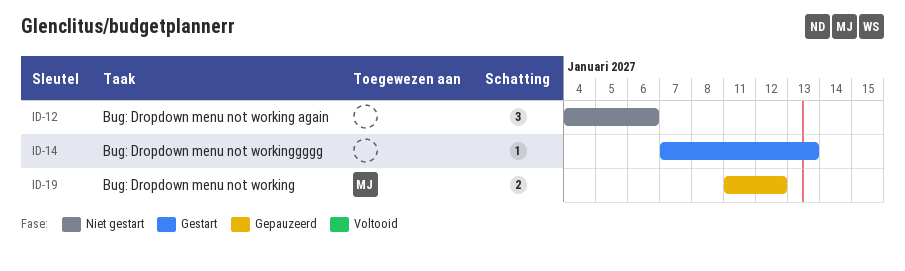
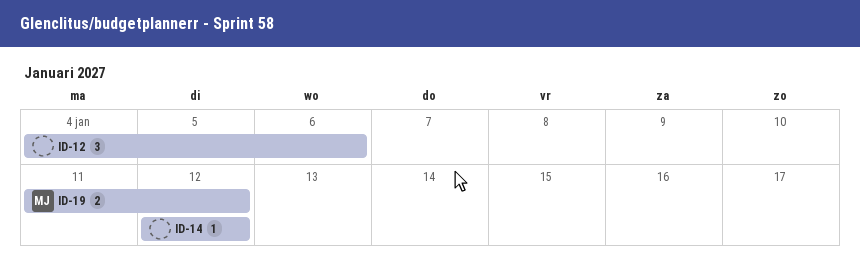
ID-14, start: Jan 7 -> Jan 12
ID-14, due: Jan 13 -> Jan 12

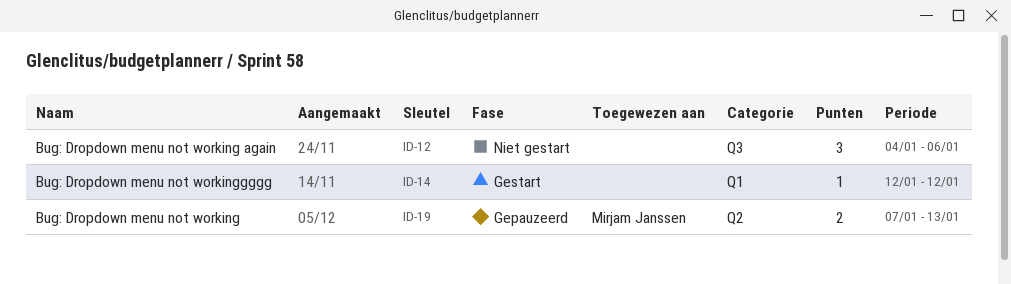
ID-19, start: Jan 11 -> Jan 7
ID-19, due: Jan 12 -> Jan 13

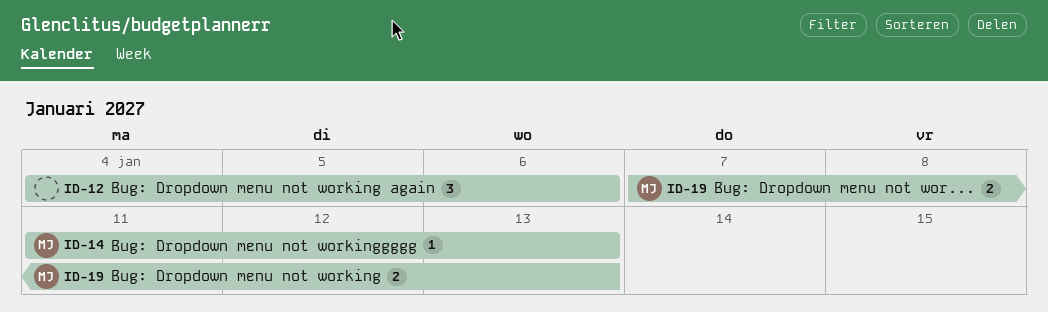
ID-14, owner: none -> Mirjam Janssen
ID-14, start: Jan 12 -> Jan 11
ID-14, due: Jan 12 -> Jan 13

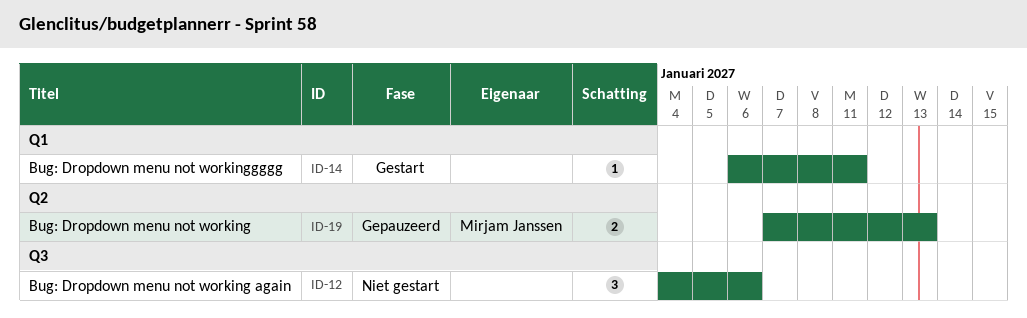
ID-14, owner: Mirjam Janssen -> none
ID-14, start: Jan 11 -> Jan 6
ID-14, due: Jan 13 -> Jan 11

